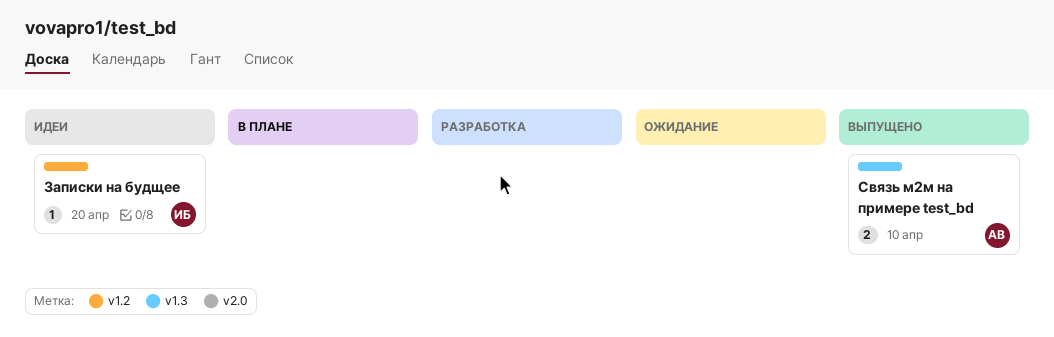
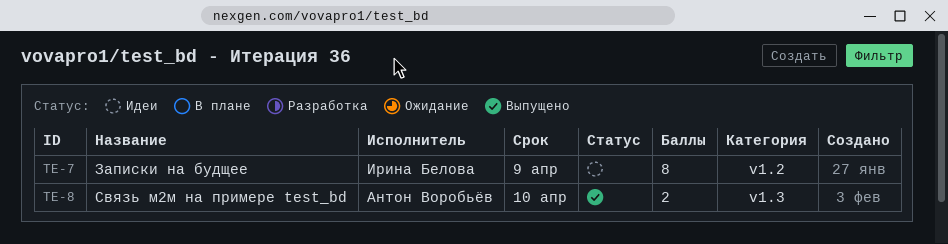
Записки на будщее, estimate: 1 -> 8
Записки на будщее, due: Apr 20 -> Apr 9

